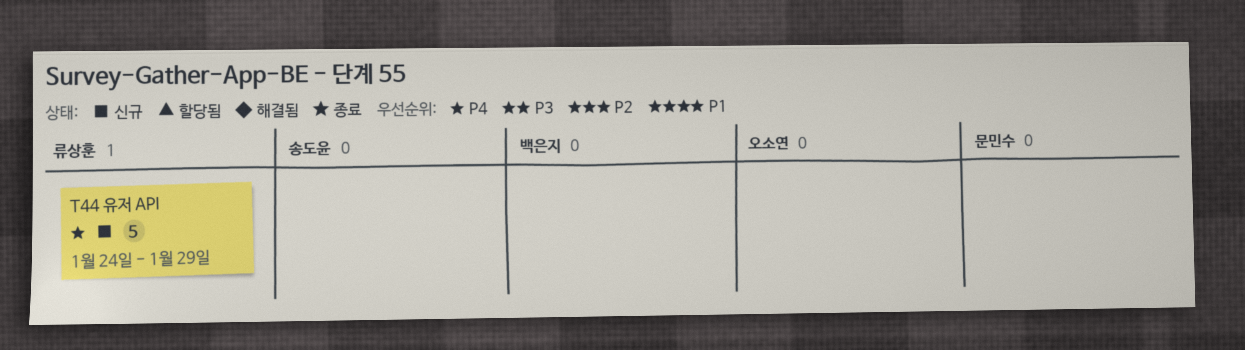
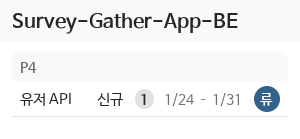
유저 API, estimate: 5 -> 1
유저 API, due: Jan 29 -> Jan 31

